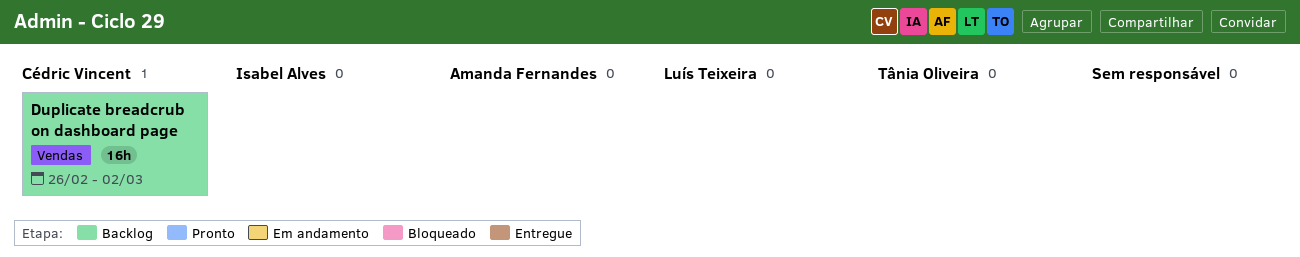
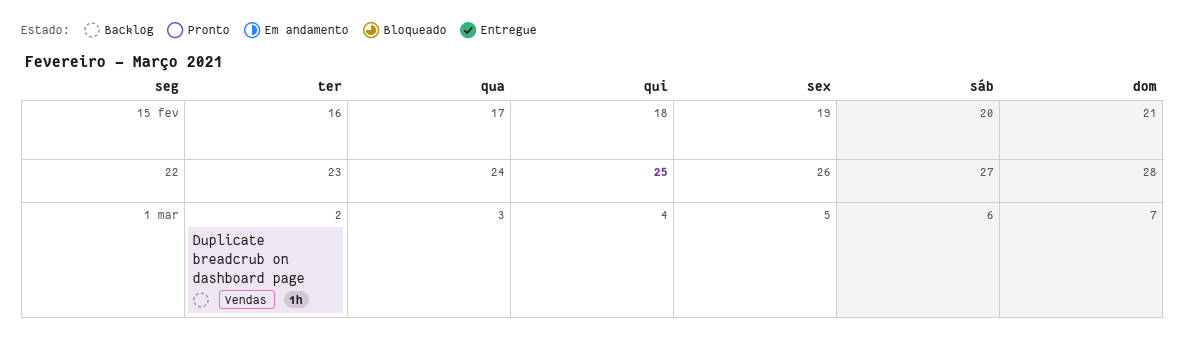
Duplicate breadcrub on dashboard page, estimate: 16h -> 1h

